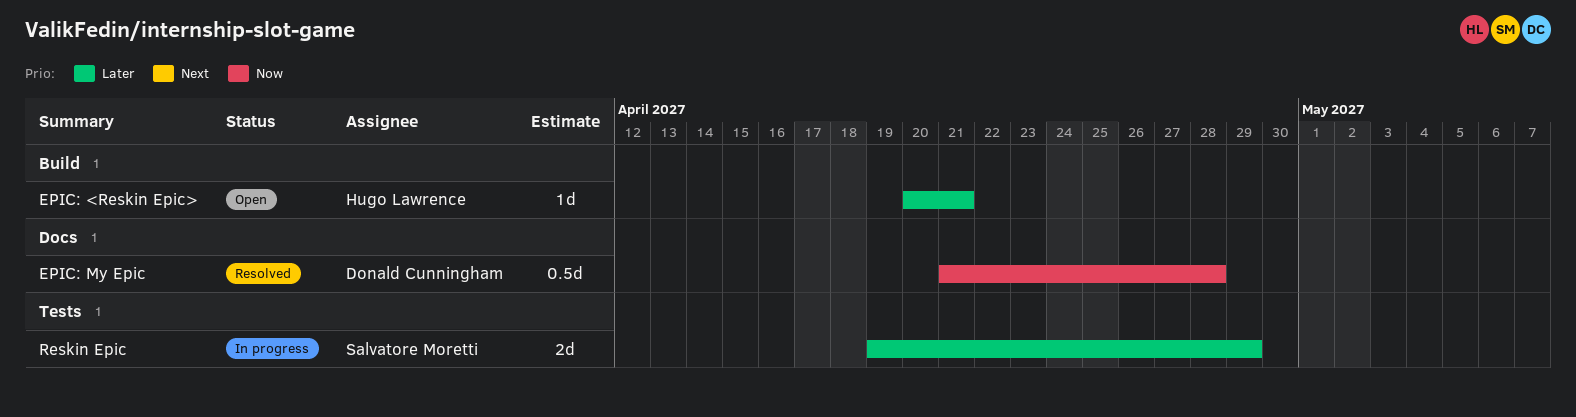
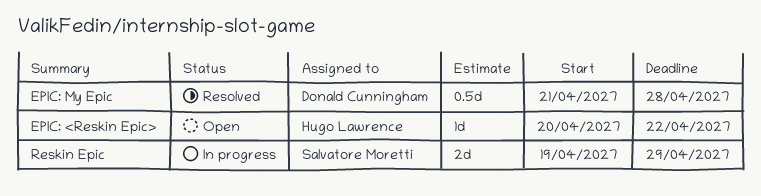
EPIC: <Reskin Epic>, due: Apr 21 -> Apr 22

